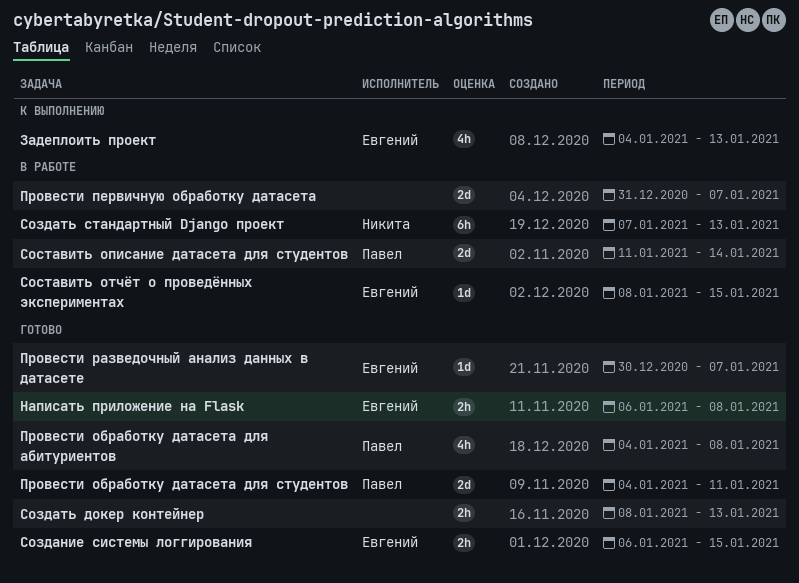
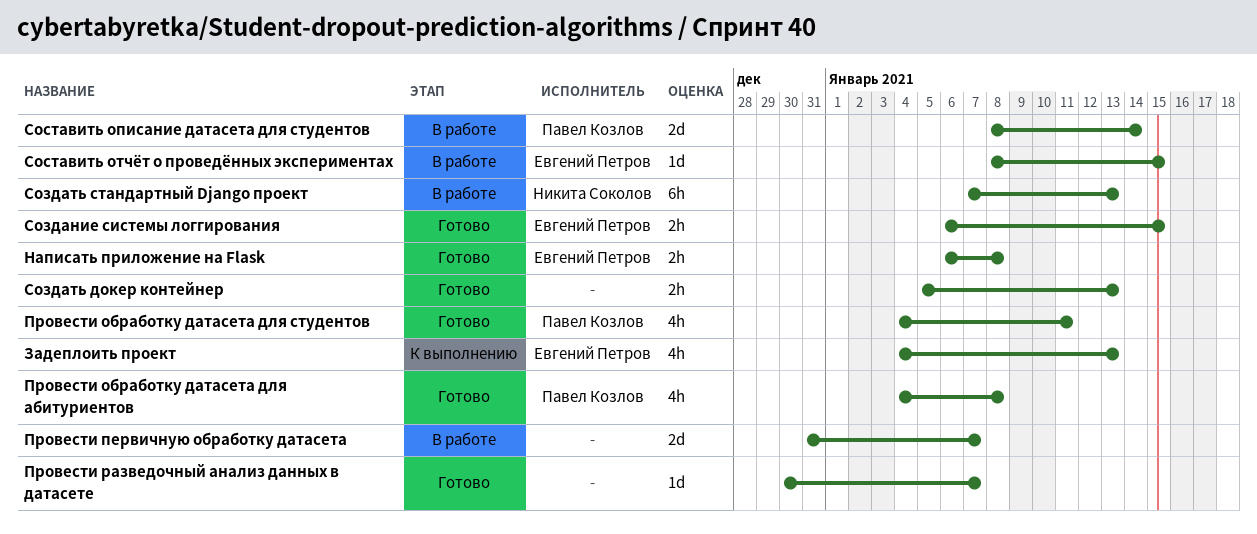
Провести обработку датасета для студентов, estimate: 2d -> 4h
Провести разведочный анализ данных в датасете, owner: Евгений Петров -> none
Создать докер контейнер, start: Jan 8 -> Jan 5
Составить описание датасета для студентов, start: Jan 11 -> Jan 8

